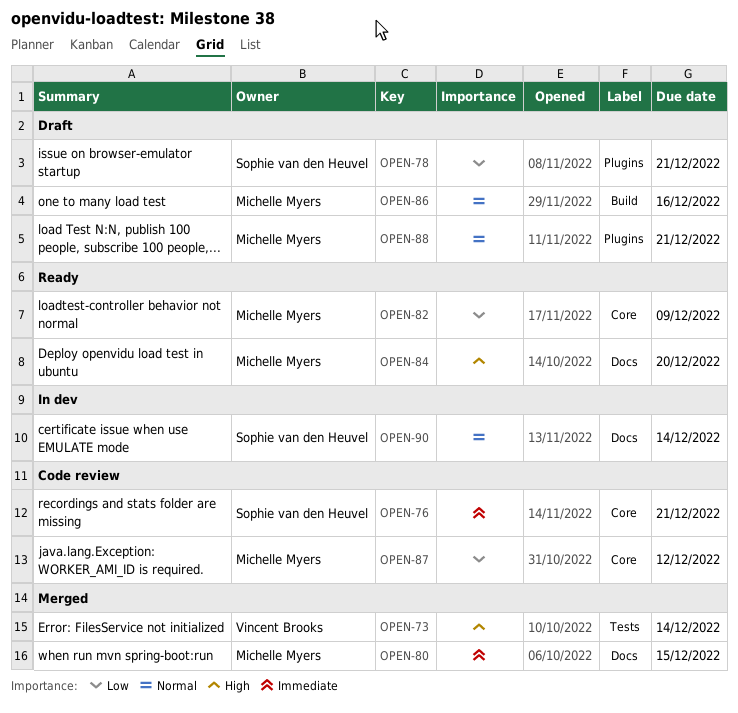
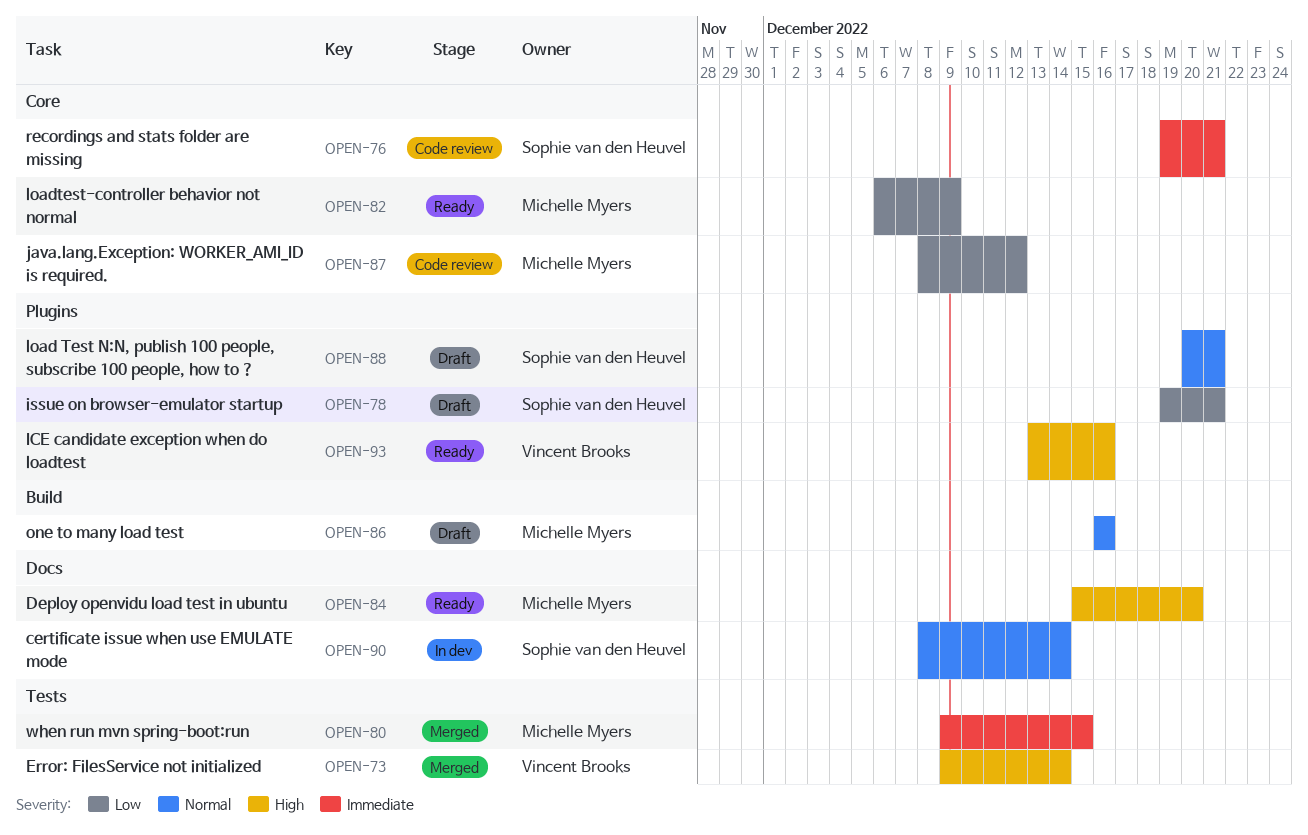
OPEN-80, label: Docs -> Tests
OPEN-88, owner: Michelle Myers -> Sophie van den Heuvel
OPEN-93: none -> present

